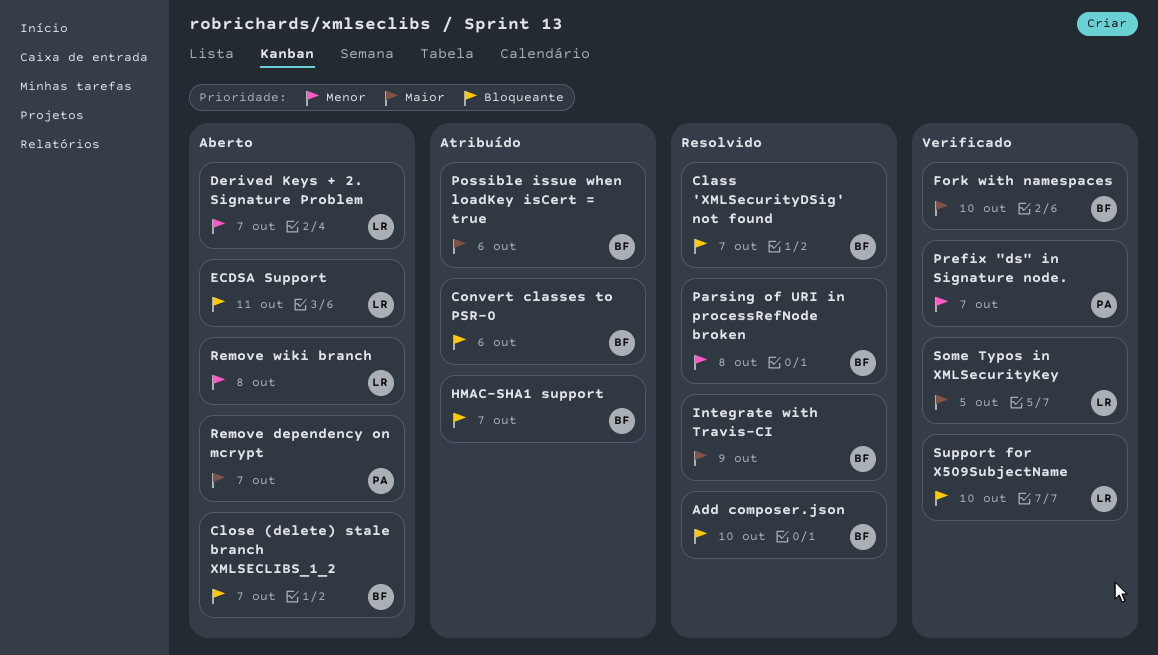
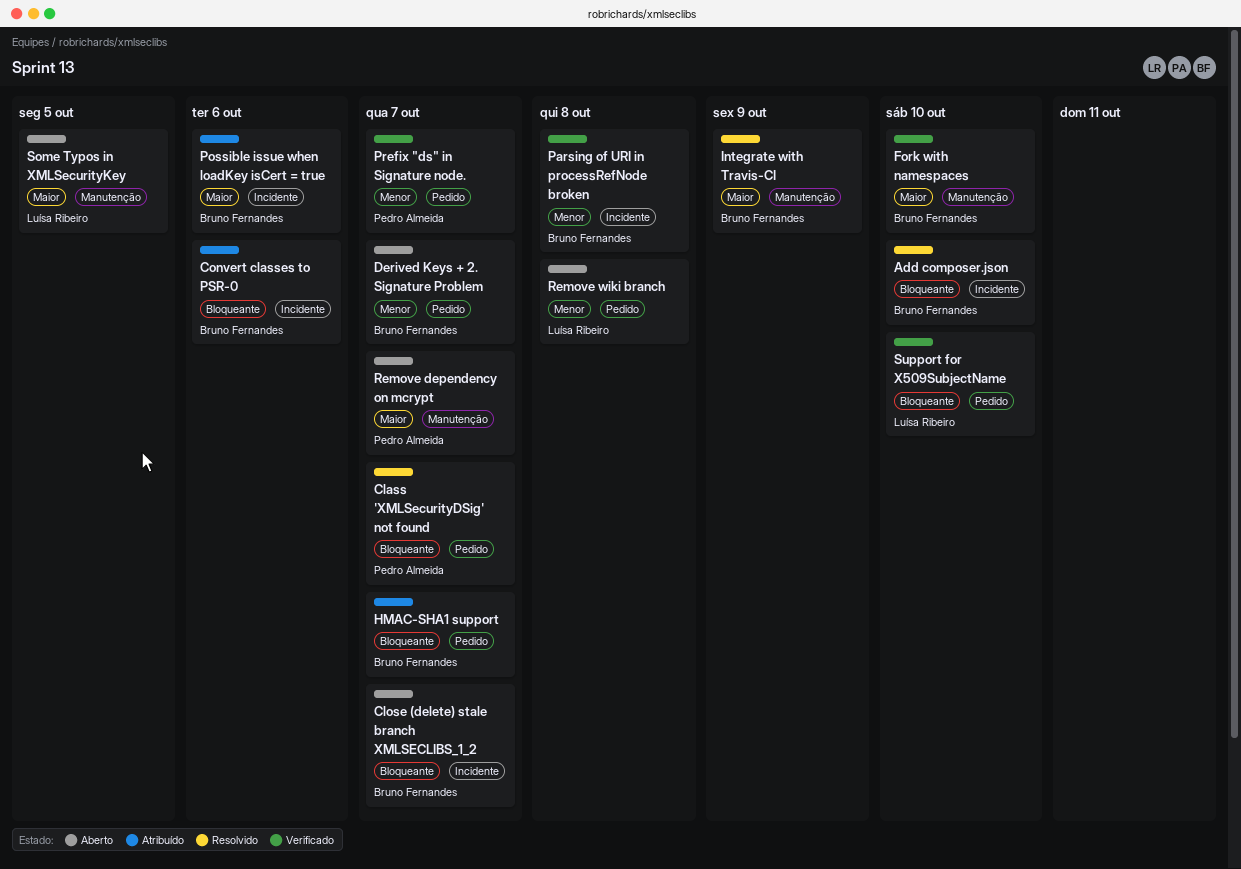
Class 'XMLSecurityDSig' not found, owner: Bruno Fernandes -> Pedro Almeida
Derived Keys + 2. Signature Problem, owner: Luísa Ribeiro -> Bruno Fernandes
ECDSA Support: present -> none
Parsing of URI in processRefNode broken, status: Resolvido -> Verificado
Some Typos in XMLSecurityKey, status: Verificado -> Aberto

